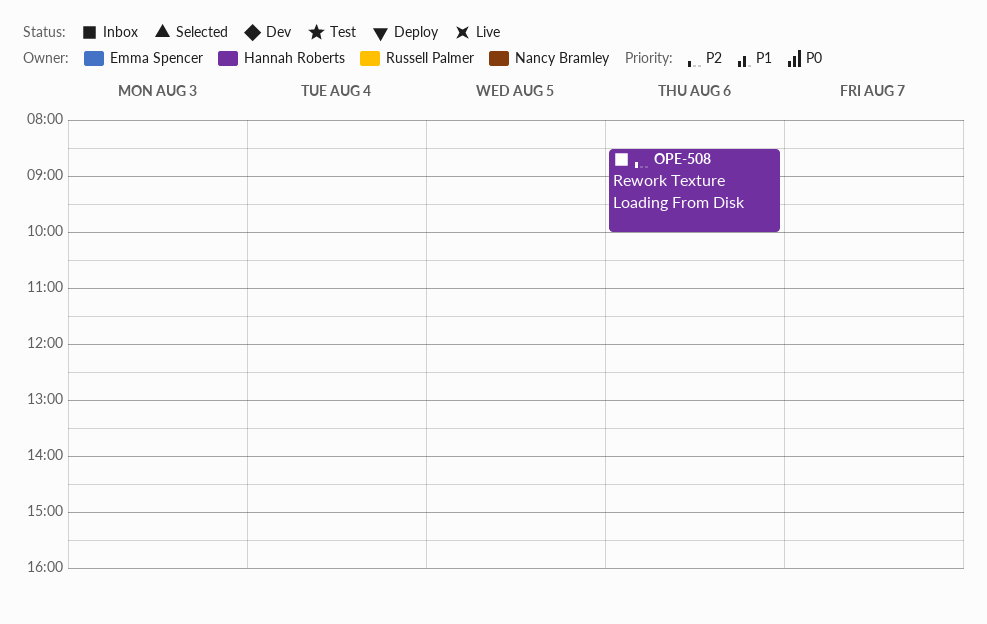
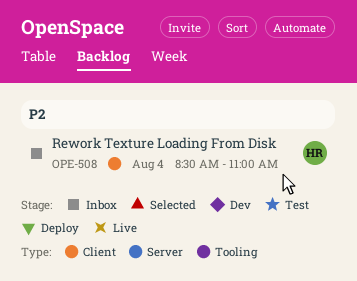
OPE-508, day: Aug 6 -> Aug 4
OPE-508, ends: 10:00 -> 11:00

